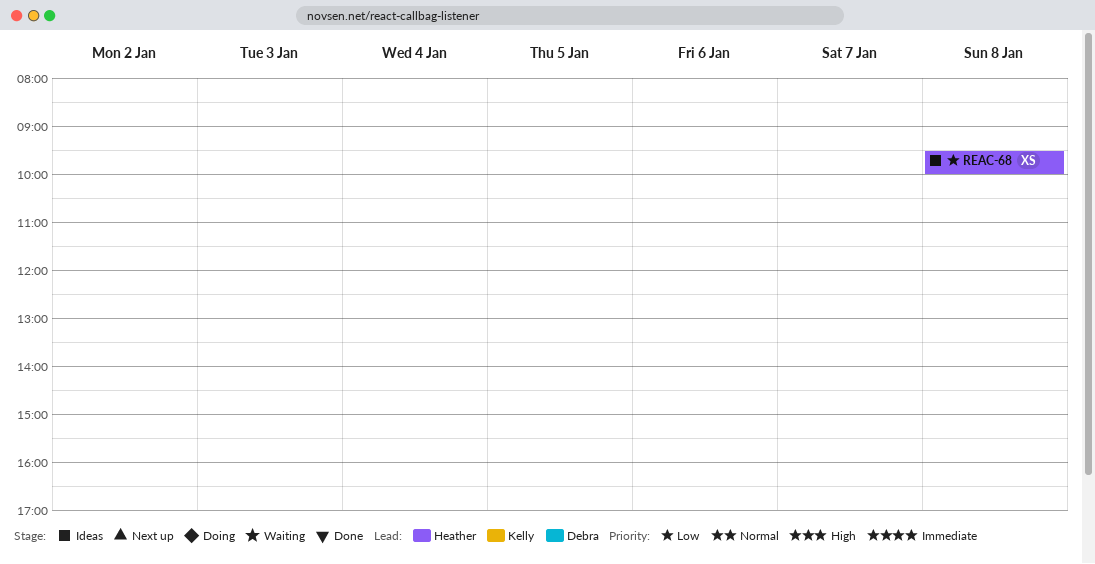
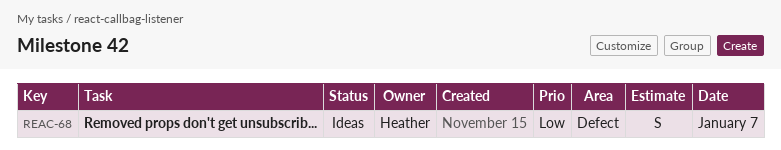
REAC-68, estimate: XS -> S
REAC-68, day: Jan 8 -> Jan 7

